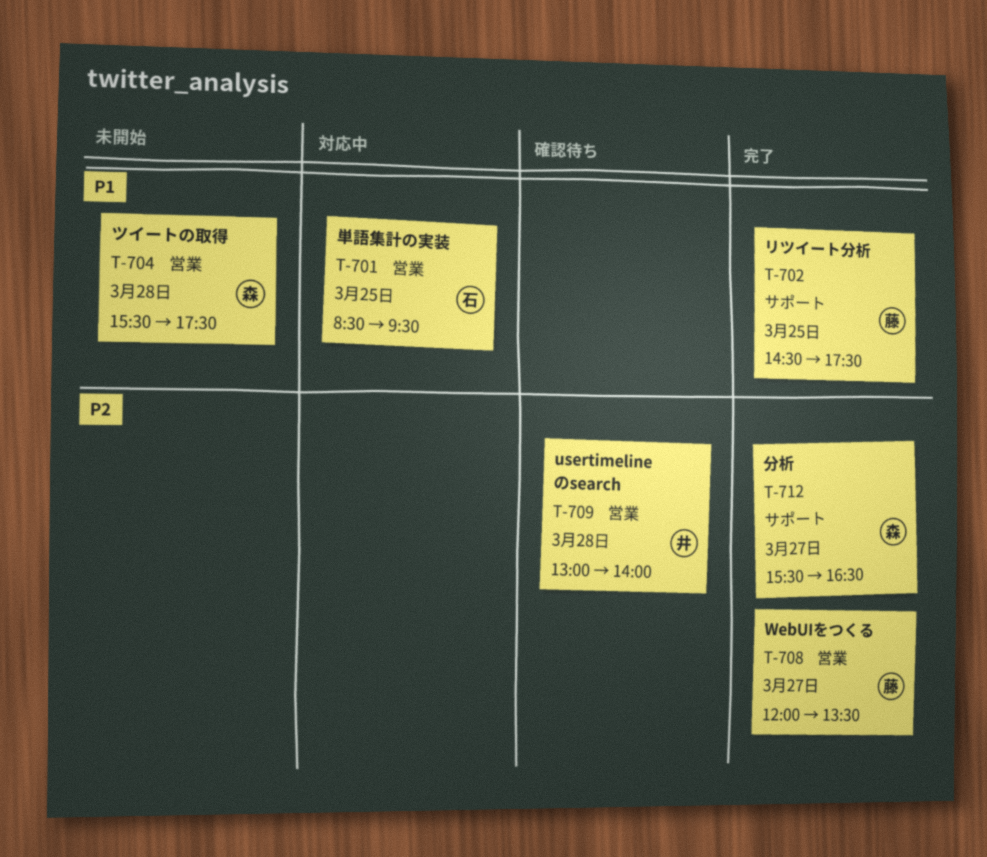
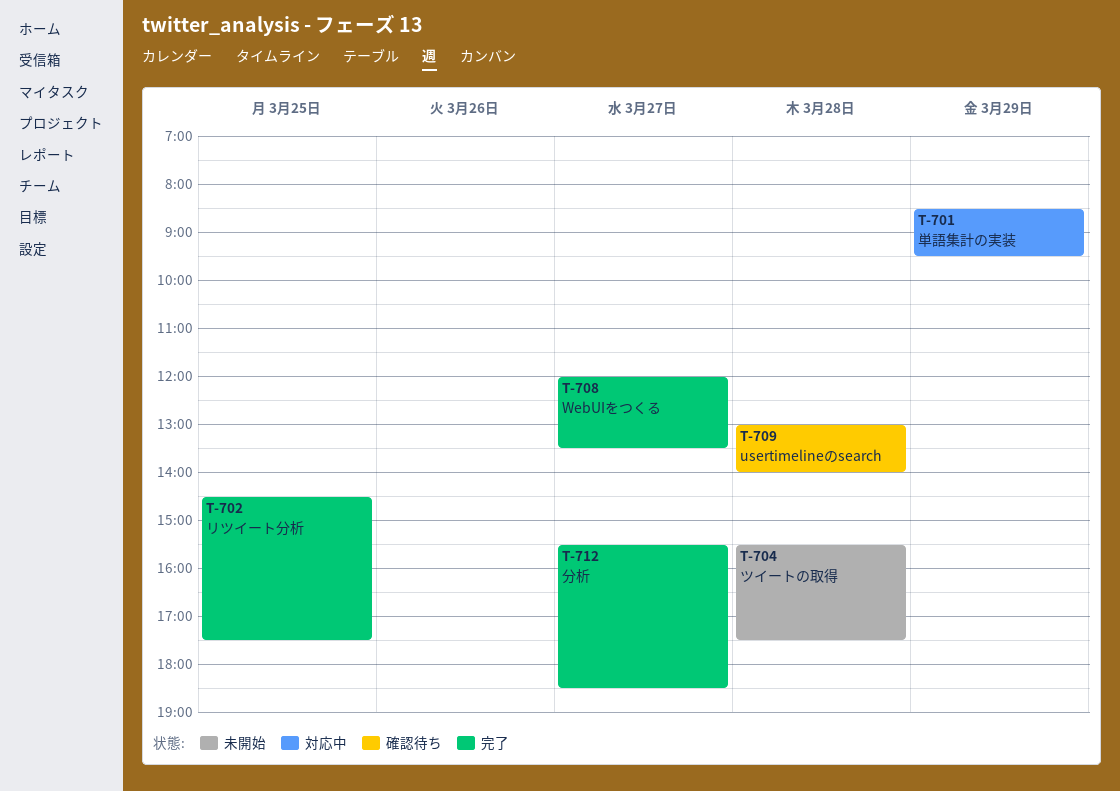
T-701, day: Mar 25 -> Mar 29
T-712, ends: 16:30 -> 18:30

